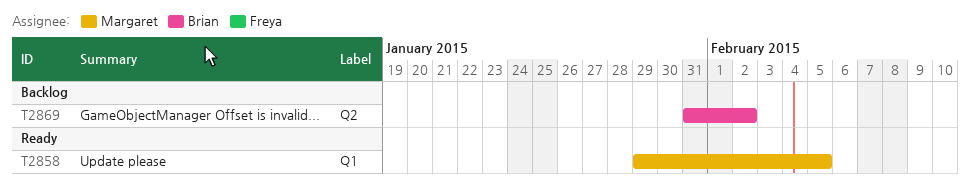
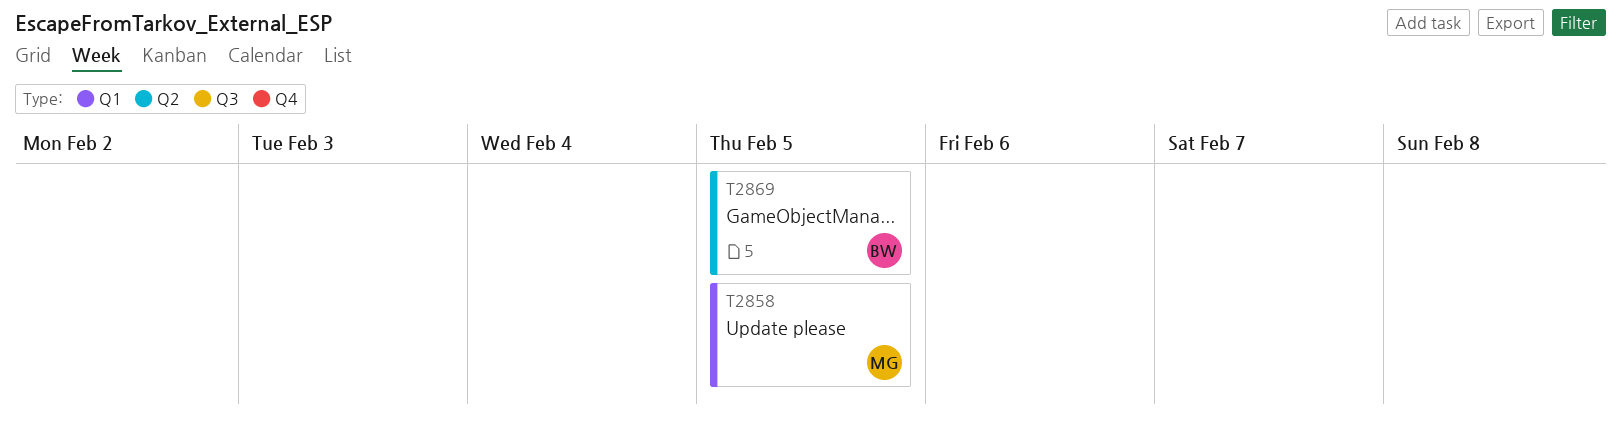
T2869, due: Feb 2 -> Feb 5

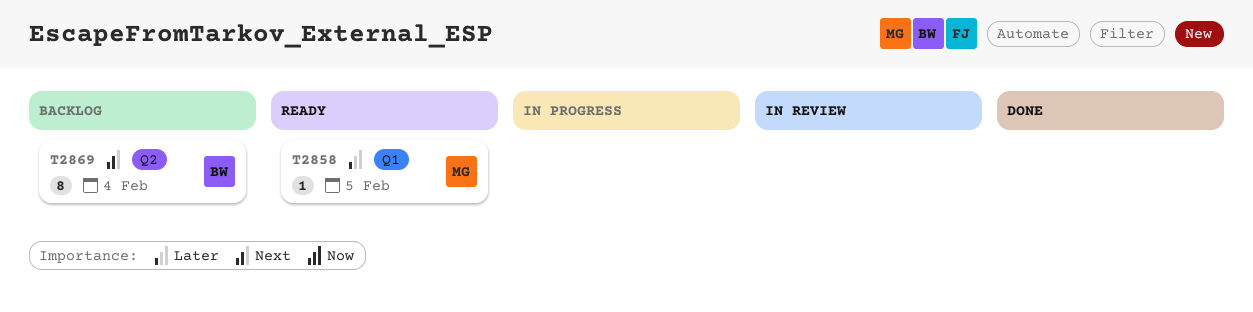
T2869, due: Feb 5 -> Feb 4

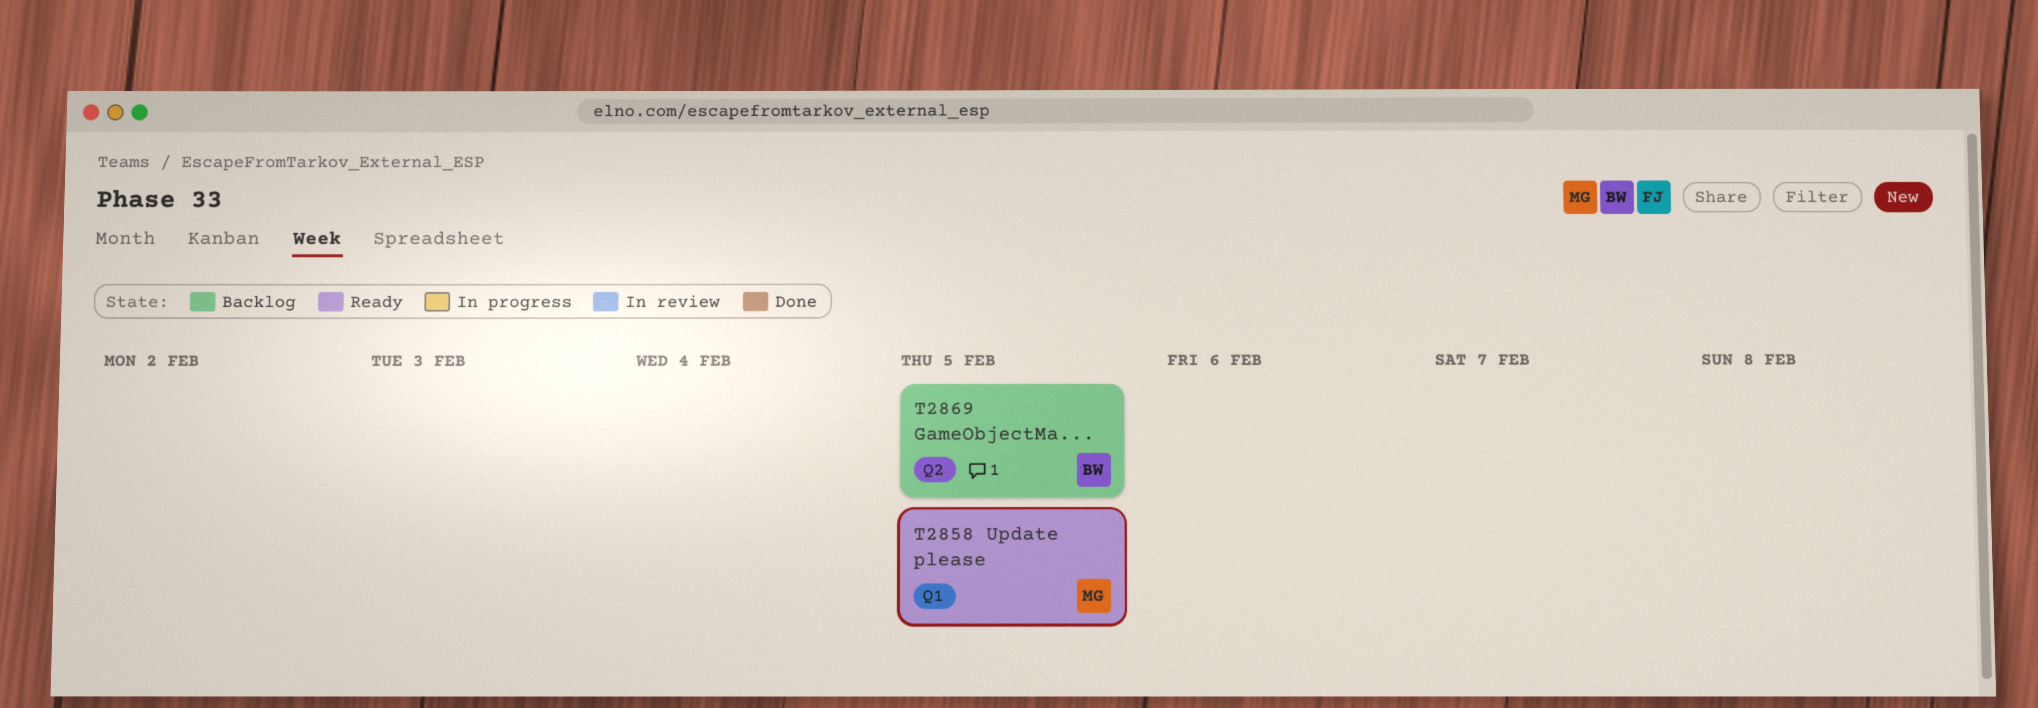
T2869, due: Feb 4 -> Feb 5

